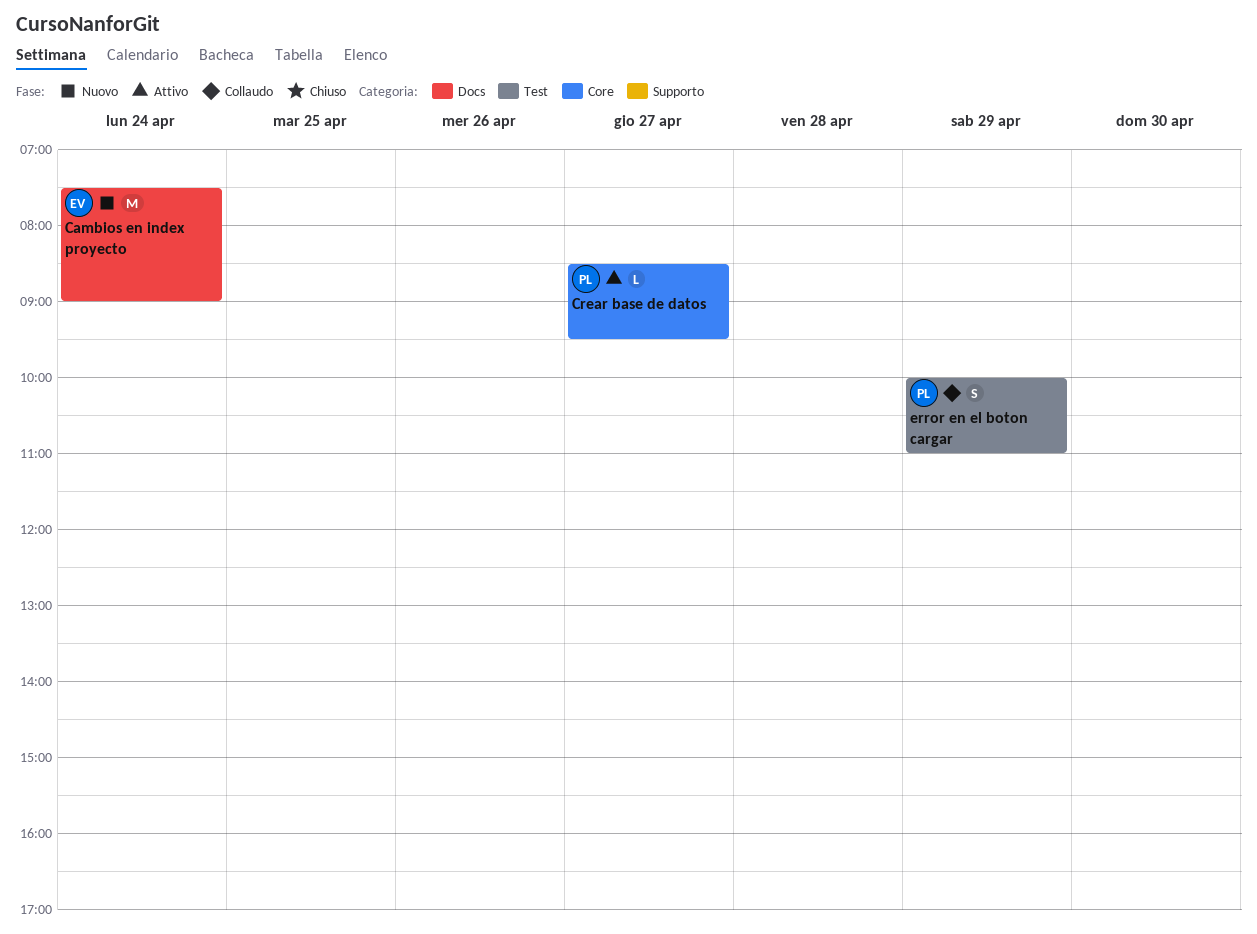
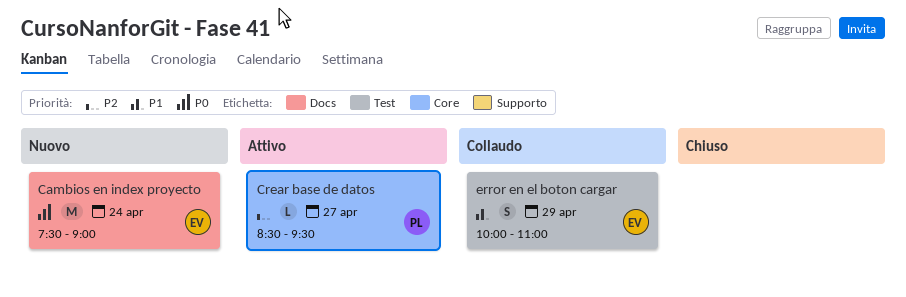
error en el boton cargar, owner: PL -> EV

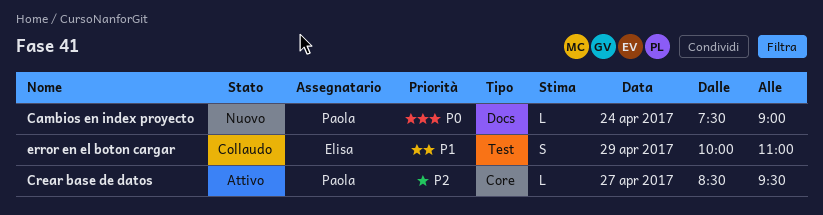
Cambios en index proyecto, owner: Elisa -> Paola
Cambios en index proyecto, estimate: M -> L

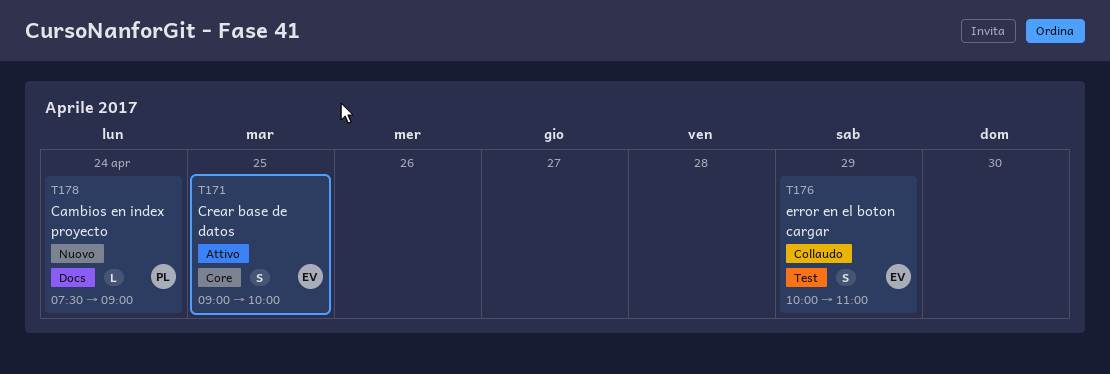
Crear base de datos, owner: Paola -> Elisa
Crear base de datos, estimate: L -> S
Crear base de datos, day: Apr 27 -> Apr 25
Crear base de datos, begins: 08:30 -> 09:00
Crear base de datos, ends: 09:30 -> 10:00

